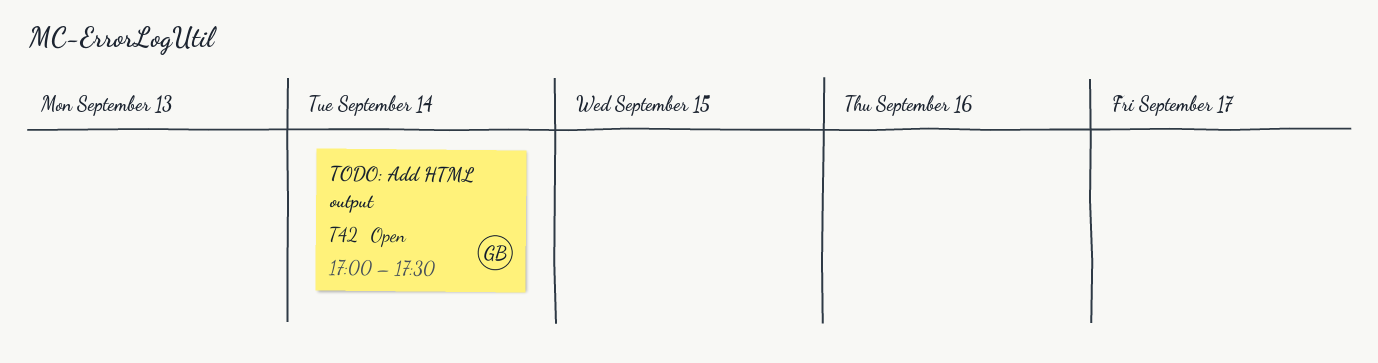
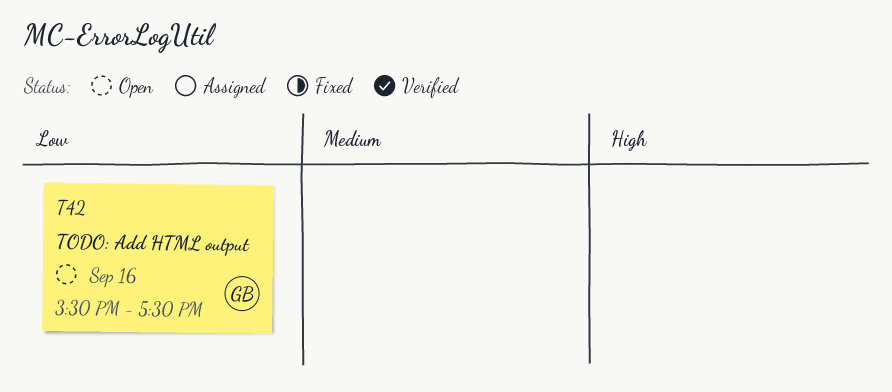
T42, day: Sep 14 -> Sep 16
T42, begins: 17:00 -> 15:30

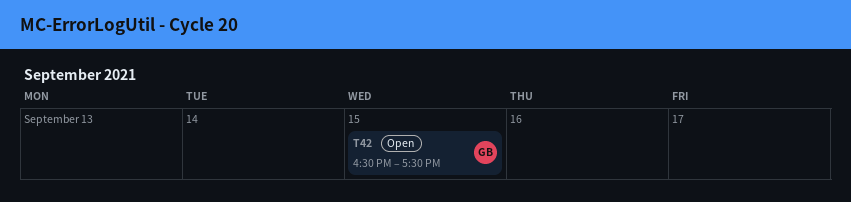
T42, day: Sep 16 -> Sep 15
T42, begins: 15:30 -> 16:30

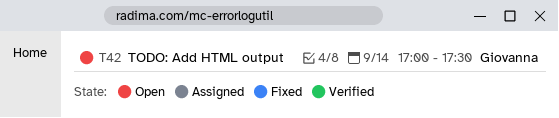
T42, day: Sep 15 -> Sep 14
T42, begins: 16:30 -> 17:00

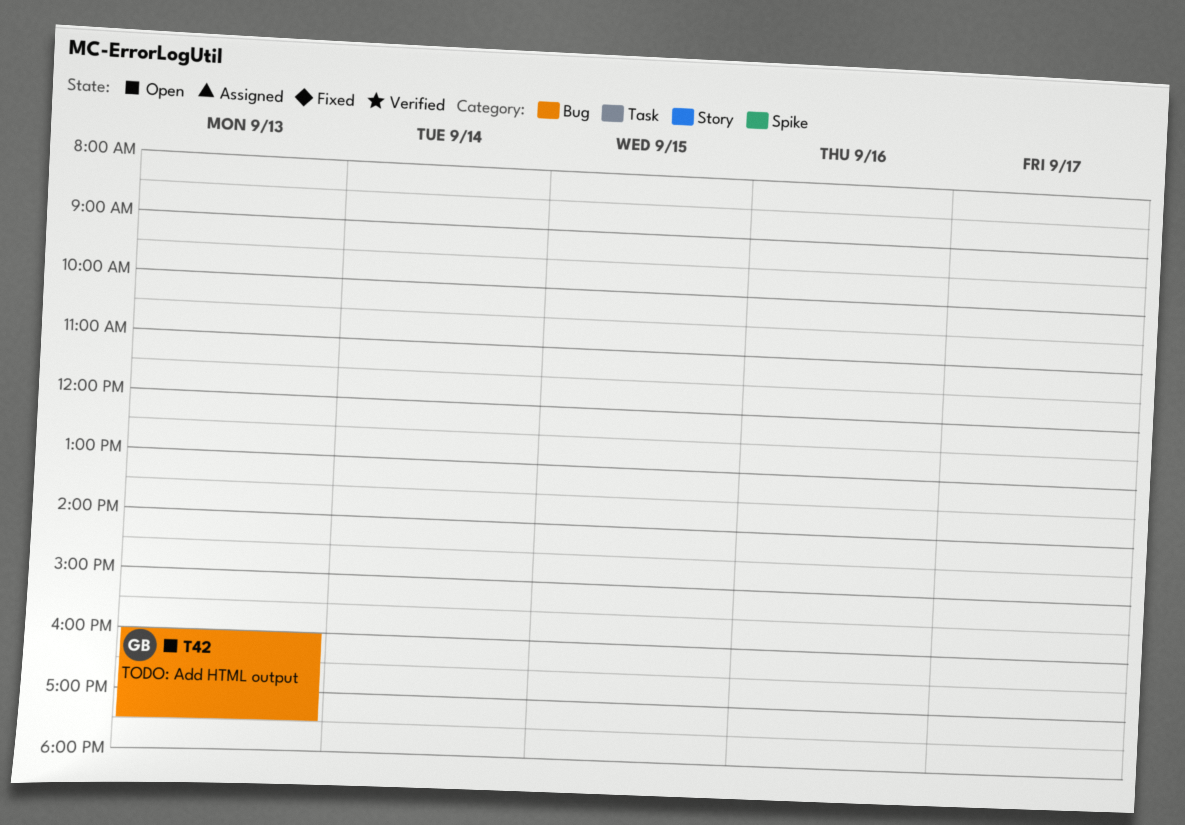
T42, day: Sep 14 -> Sep 13
T42, begins: 17:00 -> 16:00

